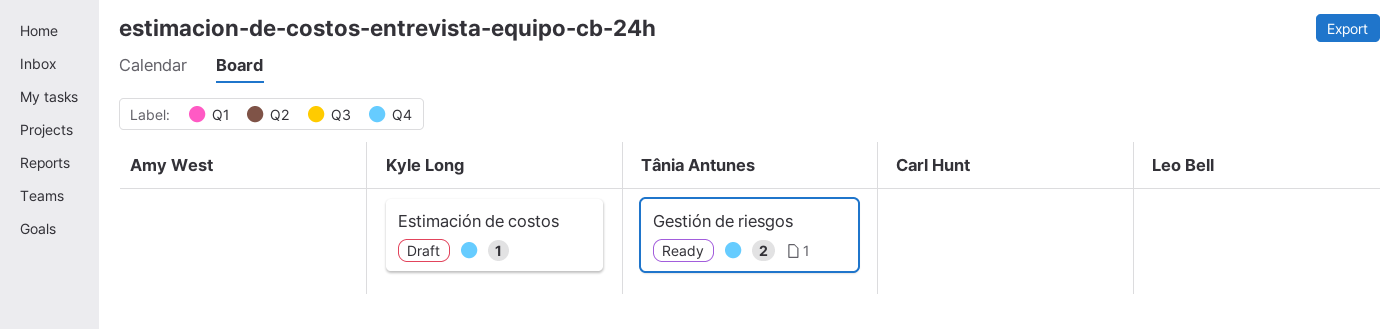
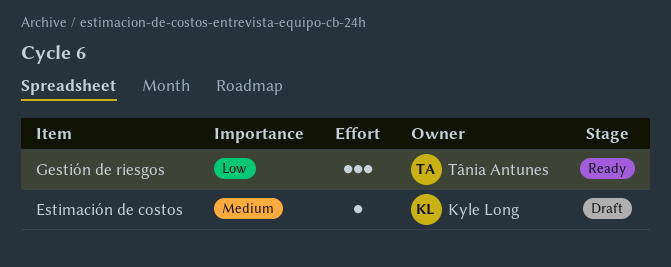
Gestión de riesgos, estimate: 2 -> 3

